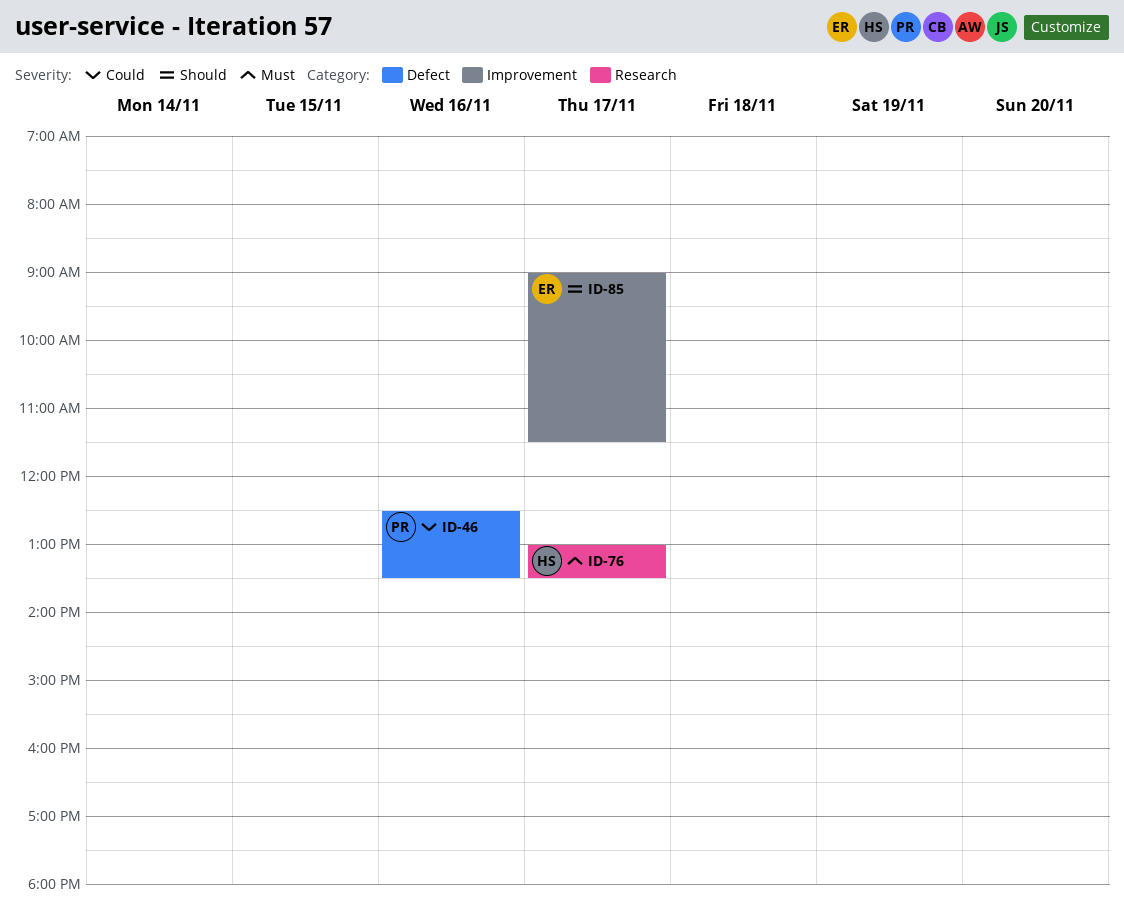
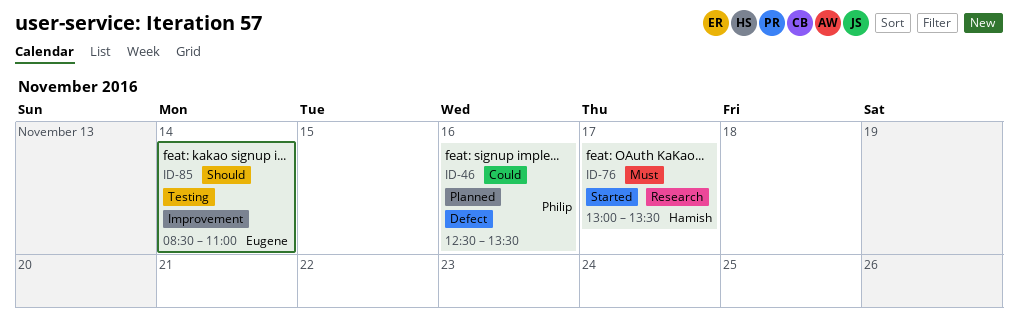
ID-85, day: Nov 17 -> Nov 14
ID-85, begins: 09:00 -> 08:30
ID-85, ends: 11:30 -> 11:00

